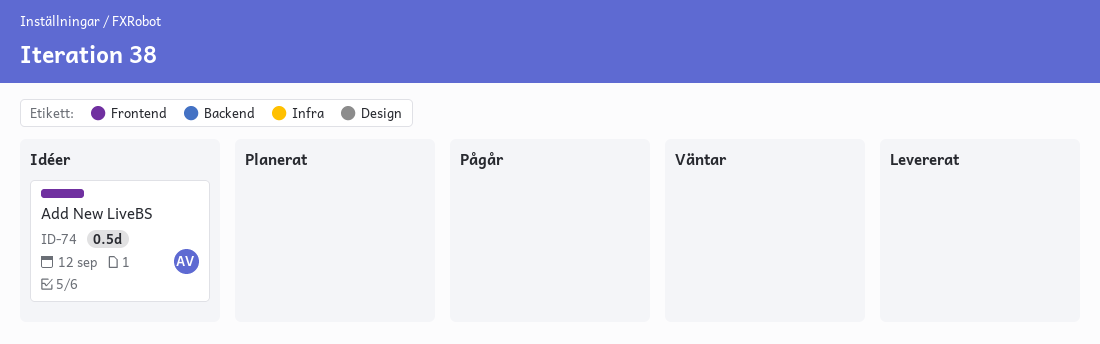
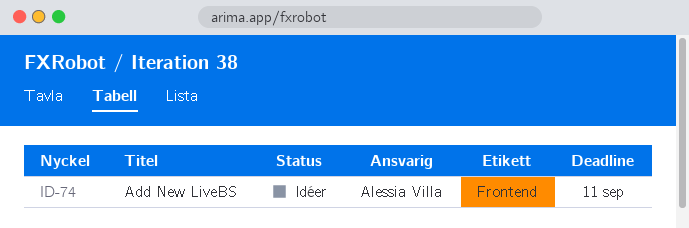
ID-74, due: Sep 12 -> Sep 11

